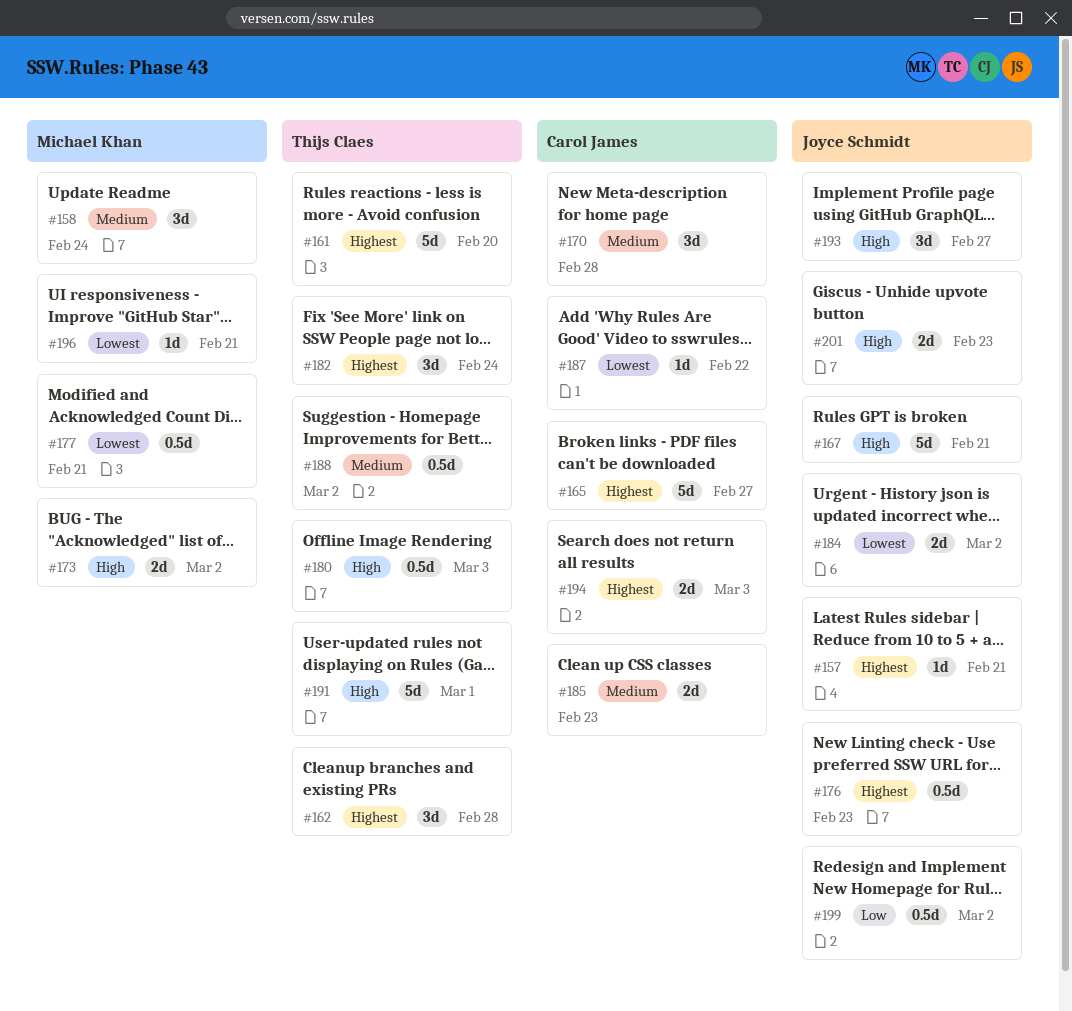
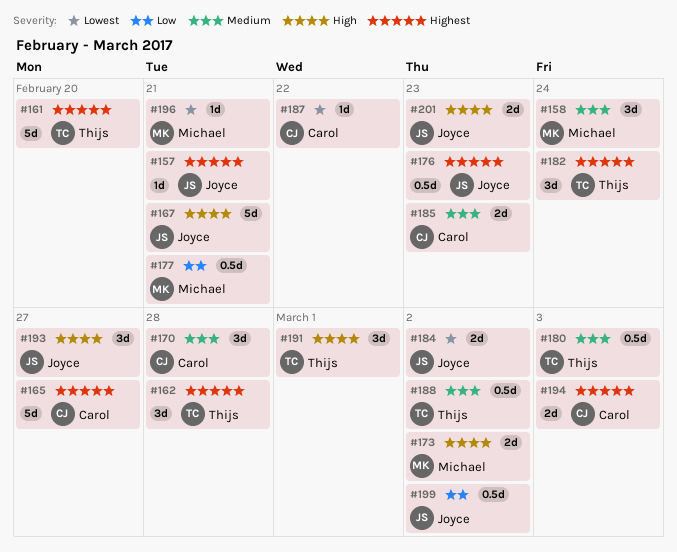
#177, priority: Lowest -> Low
#180, priority: High -> Medium
#191, estimate: 5d -> 3d

